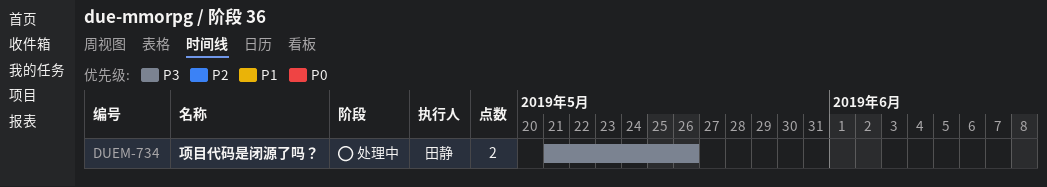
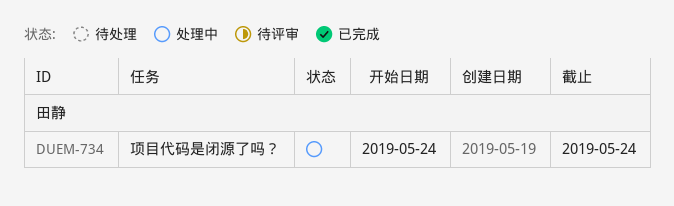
DUEM-734, start: May 21 -> May 24
DUEM-734, due: May 26 -> May 24

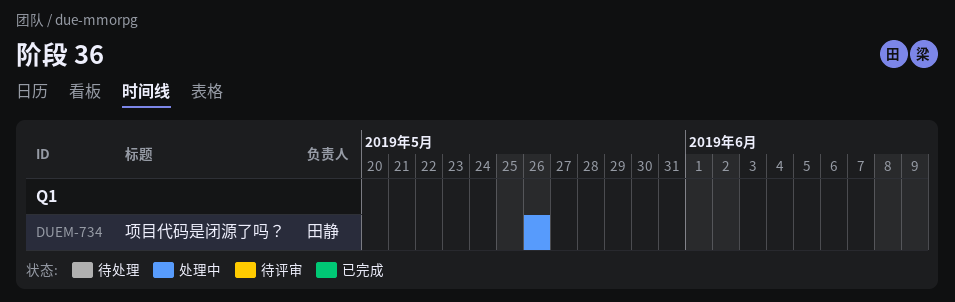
DUEM-734, start: May 24 -> May 26
DUEM-734, due: May 24 -> May 26

